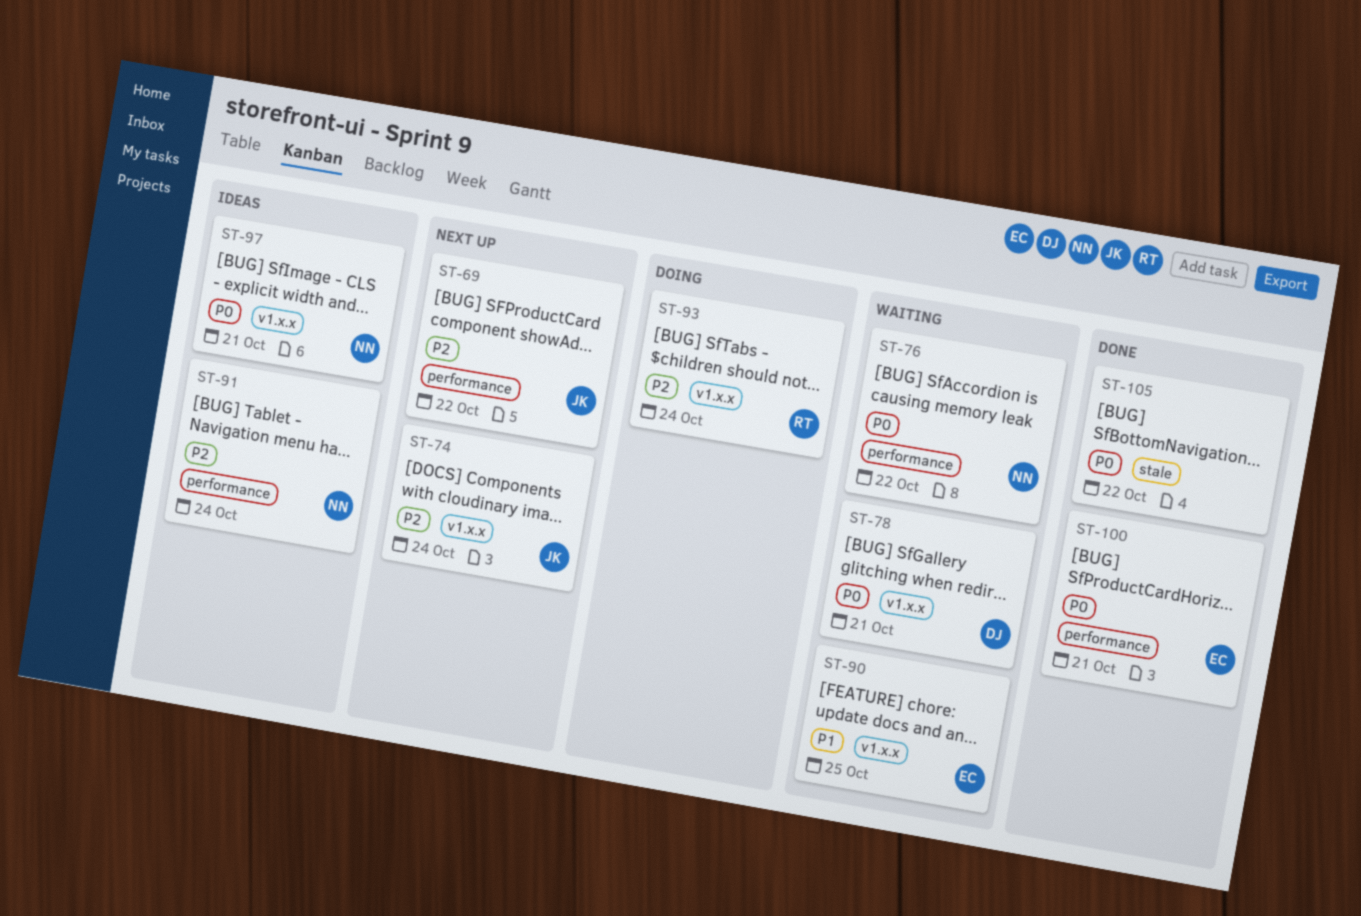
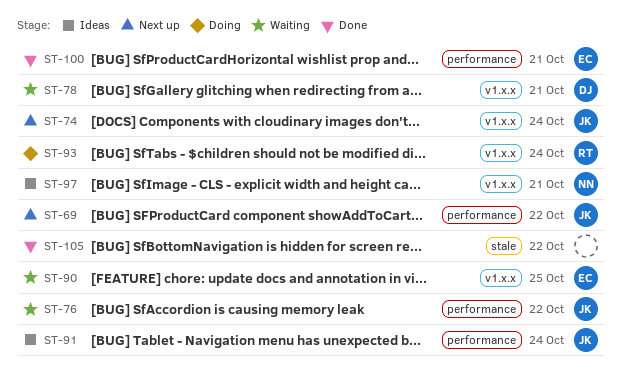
ST-76, owner: NN -> JK
ST-91, owner: NN -> JK

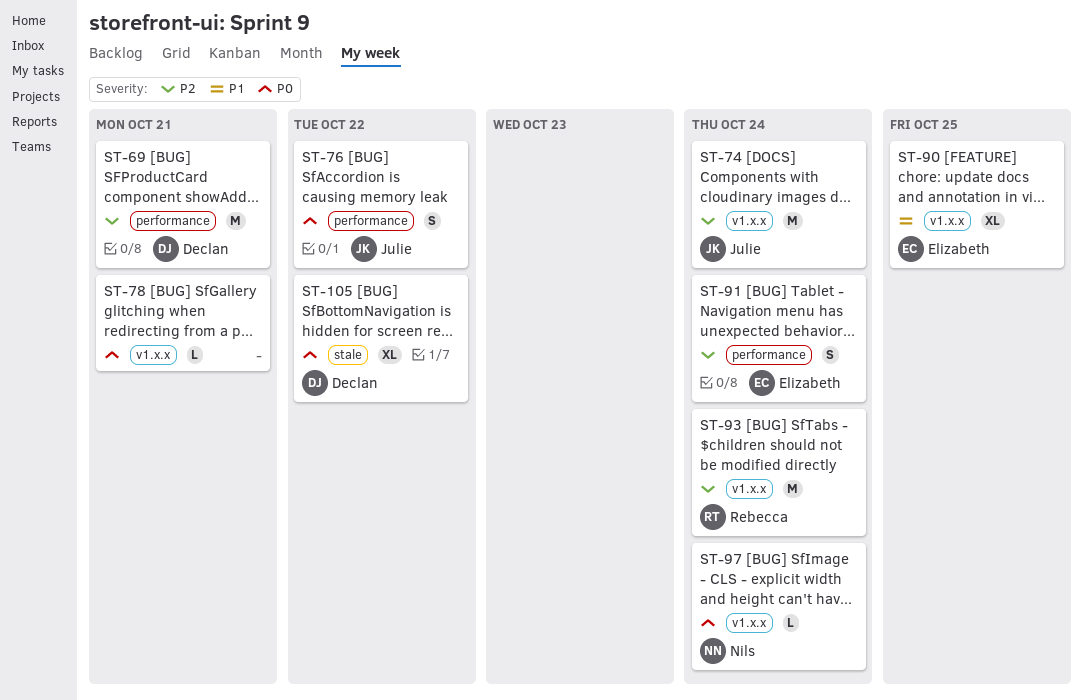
ST-69, owner: Julie -> Declan
ST-69, due: Oct 22 -> Oct 21
ST-78, owner: Declan -> none
ST-91, owner: Julie -> Elizabeth
ST-97, due: Oct 21 -> Oct 24
ST-100: present -> none
ST-105, owner: none -> Declan

